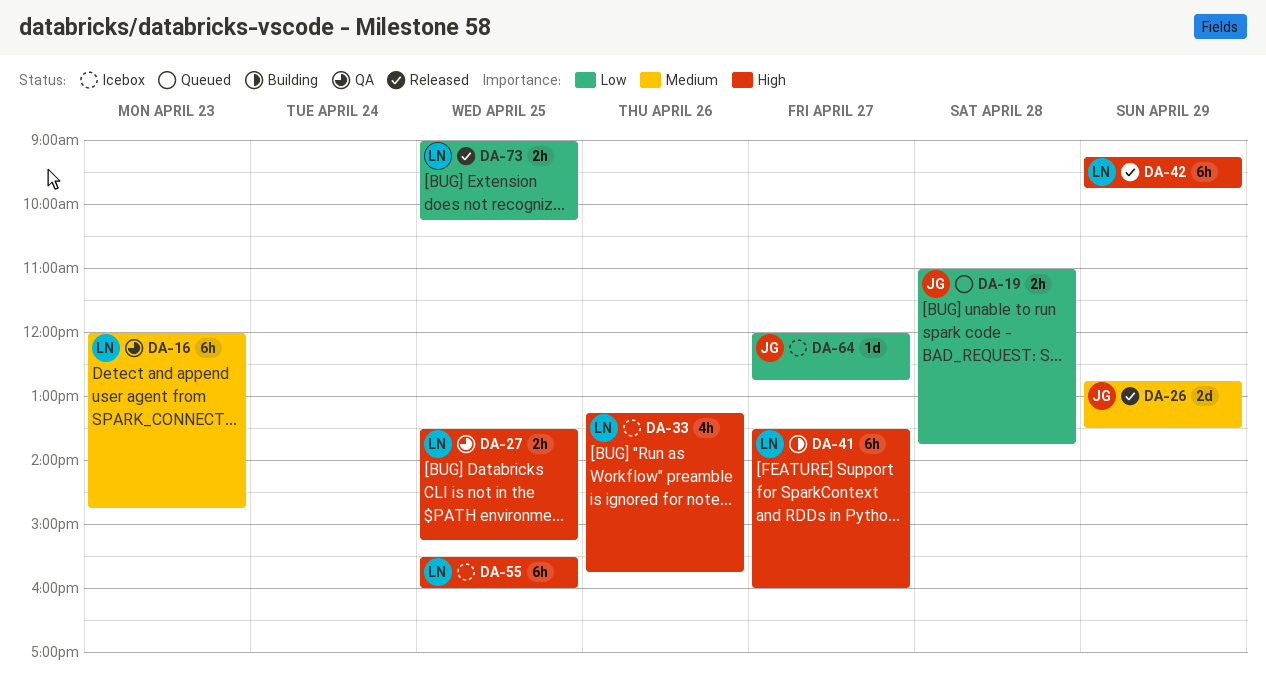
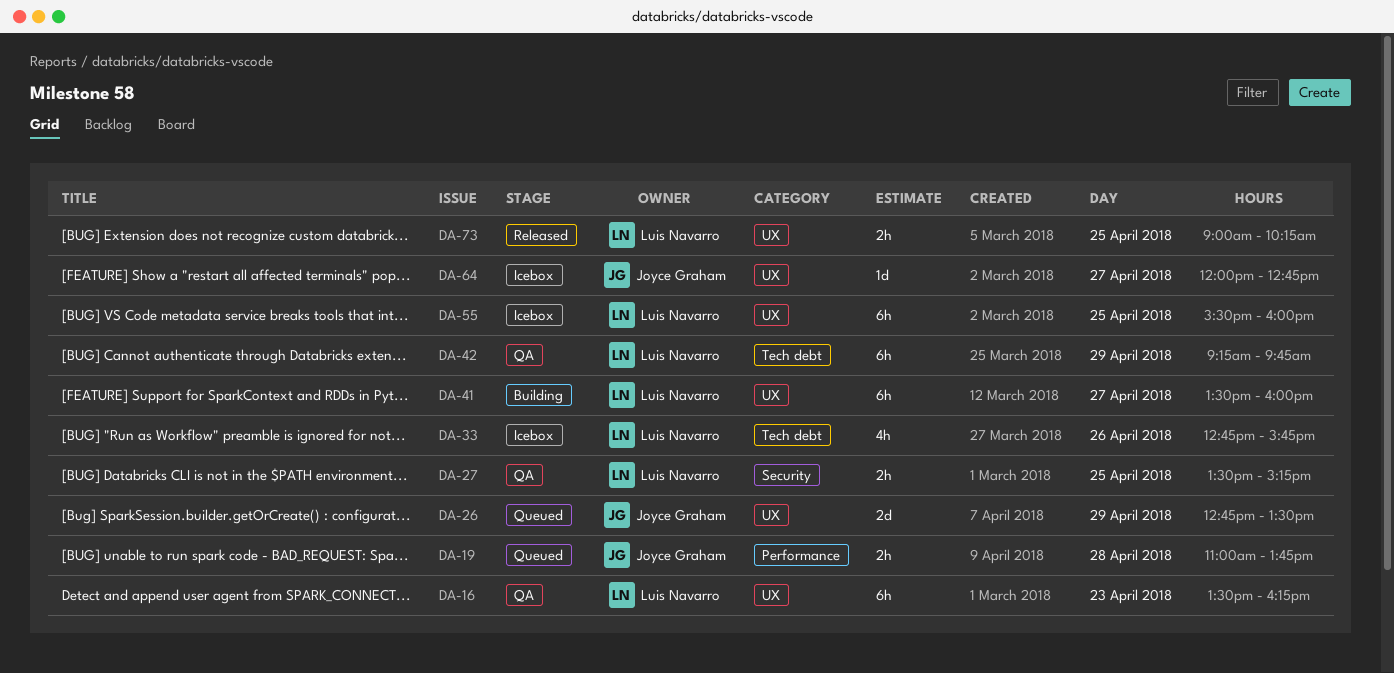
DA-16, begins: 12:00 -> 13:30
DA-16, ends: 14:45 -> 16:15
DA-26, status: Released -> Queued
DA-33, begins: 13:15 -> 12:45
DA-42, status: Released -> QA

